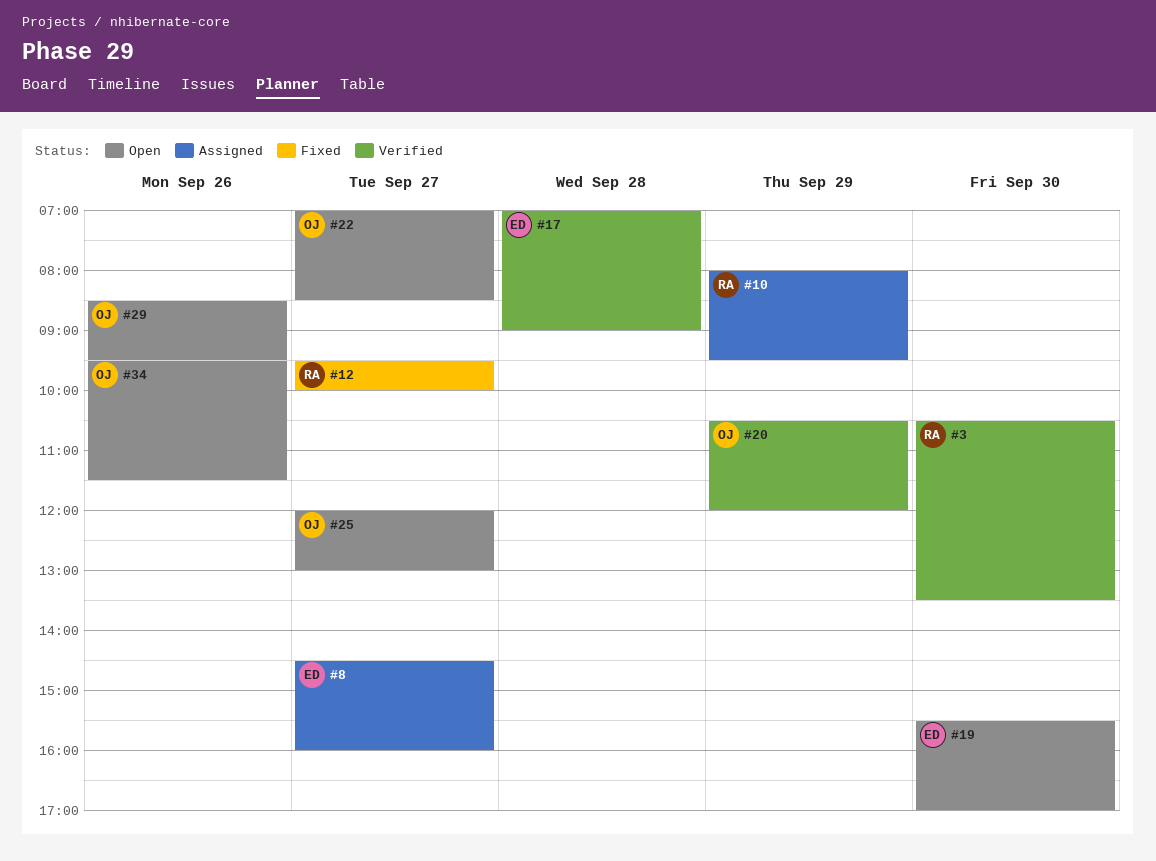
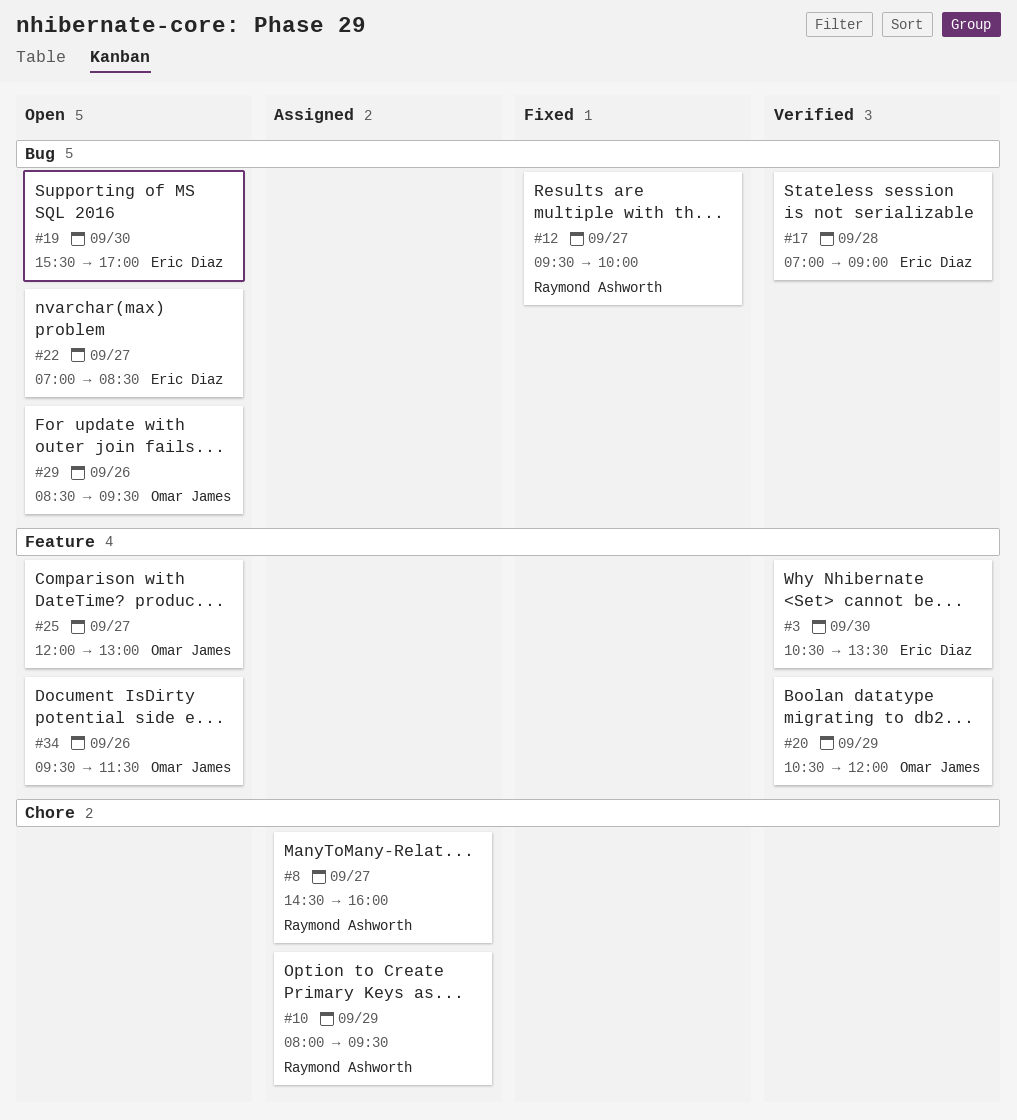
#3, owner: Raymond Ashworth -> Eric Diaz
#8, owner: Eric Diaz -> Raymond Ashworth
#22, owner: Omar James -> Eric Diaz

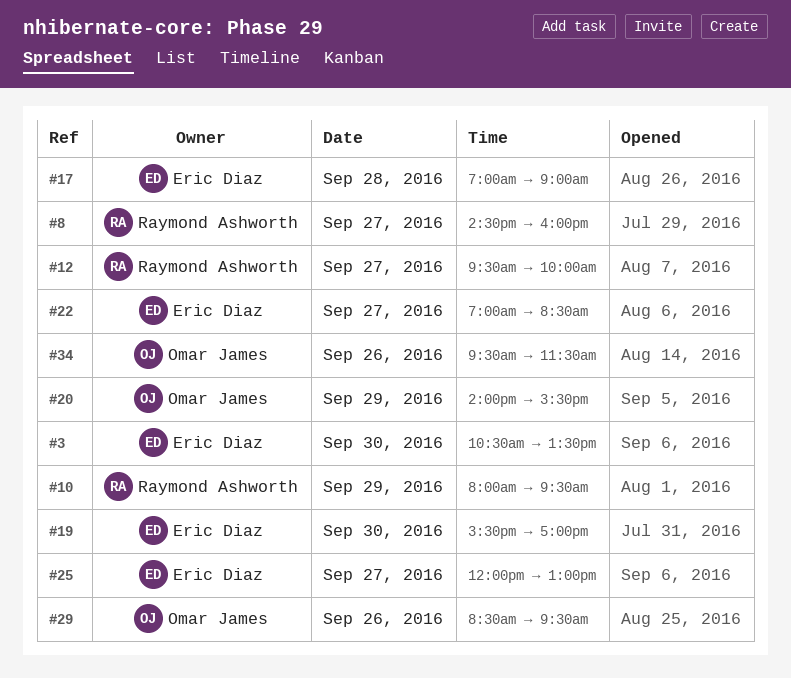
#20, begins: 10:30 -> 14:00
#20, ends: 12:00 -> 15:30
#25, owner: Omar James -> Eric Diaz

